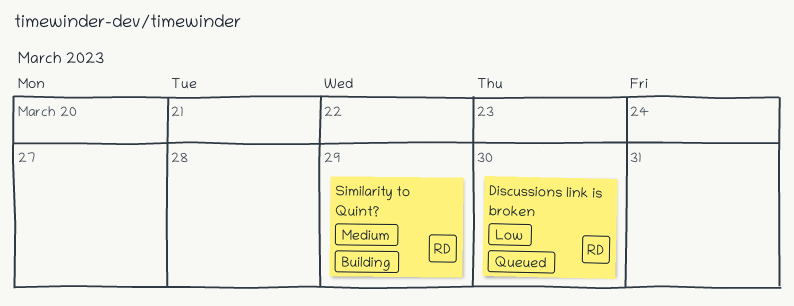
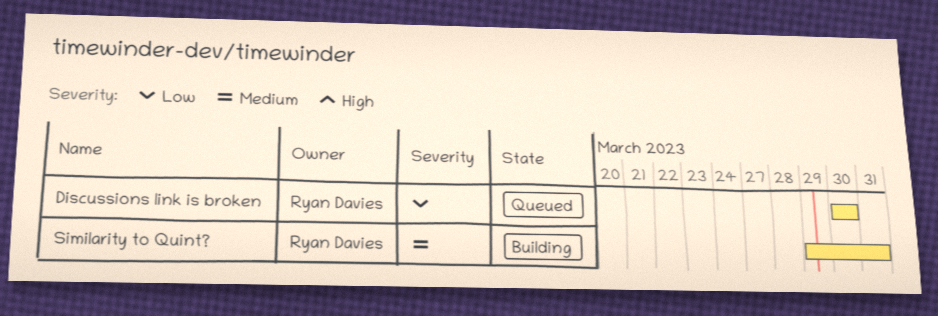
Similarity to Quint?, due: Mar 29 -> Mar 31

